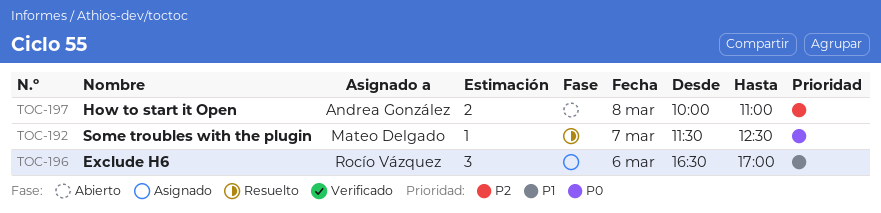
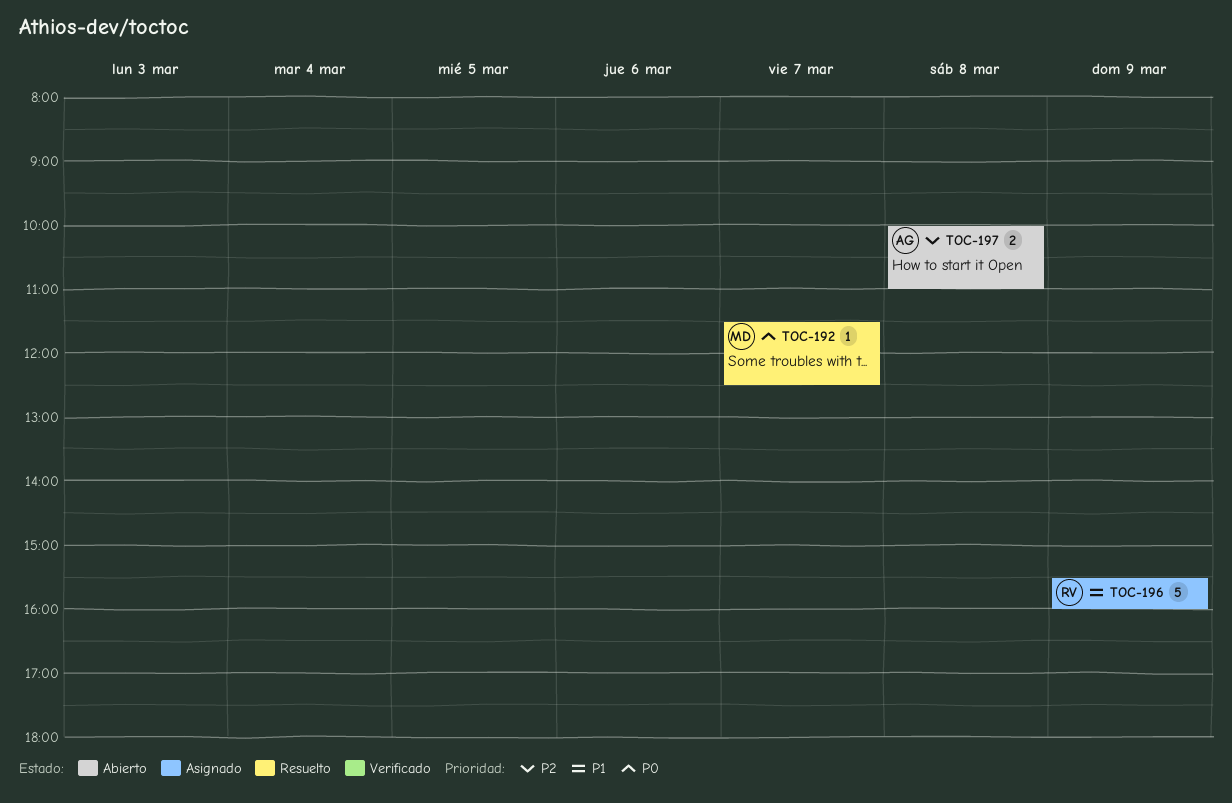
TOC-196, estimate: 3 -> 5
TOC-196, day: Mar 6 -> Mar 9
TOC-196, begins: 16:30 -> 15:30
TOC-196, ends: 17:00 -> 16:00

